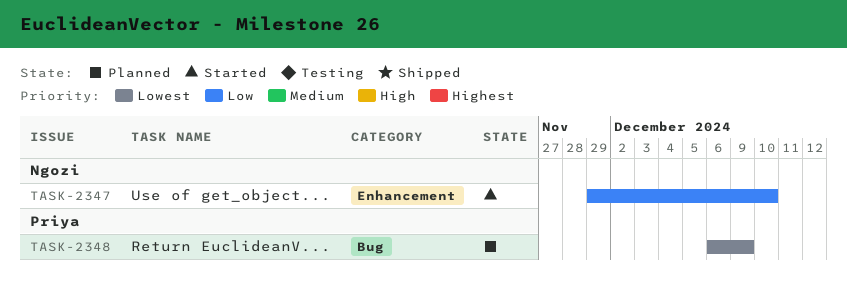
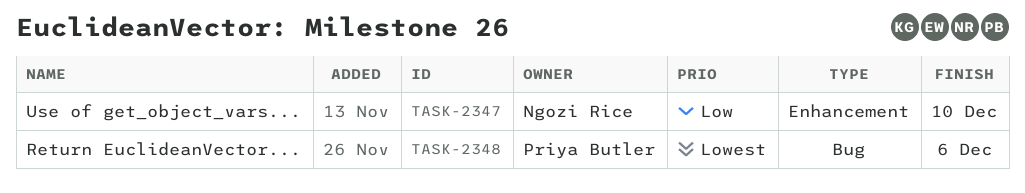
TASK-2348, due: Dec 9 -> Dec 6

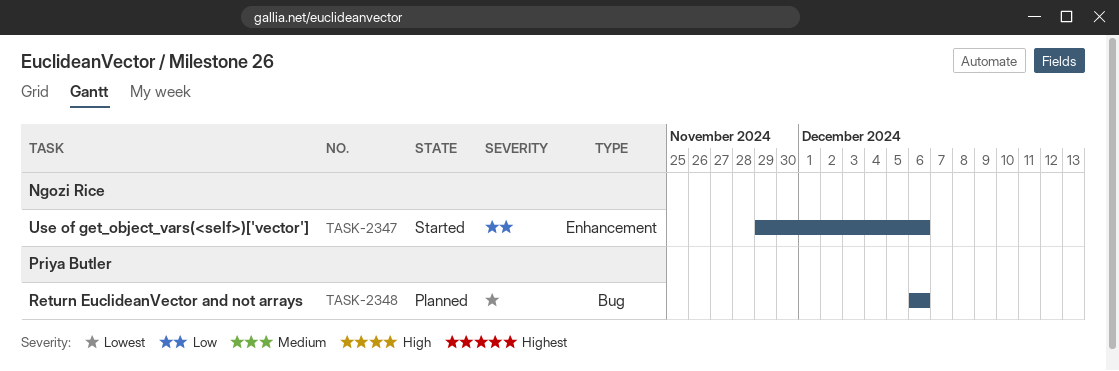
TASK-2347, due: Dec 10 -> Dec 6

